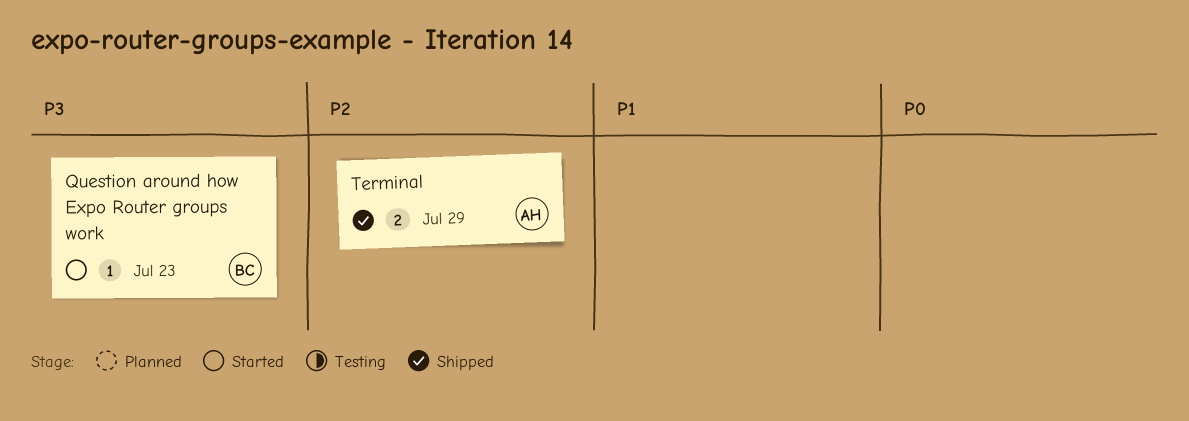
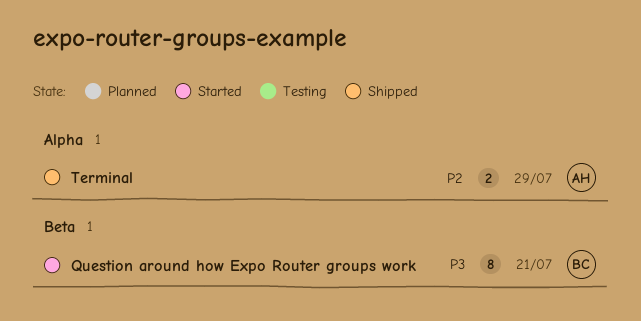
Question around how Expo Router groups work, estimate: 1 -> 8
Question around how Expo Router groups work, due: Jul 23 -> Jul 21

